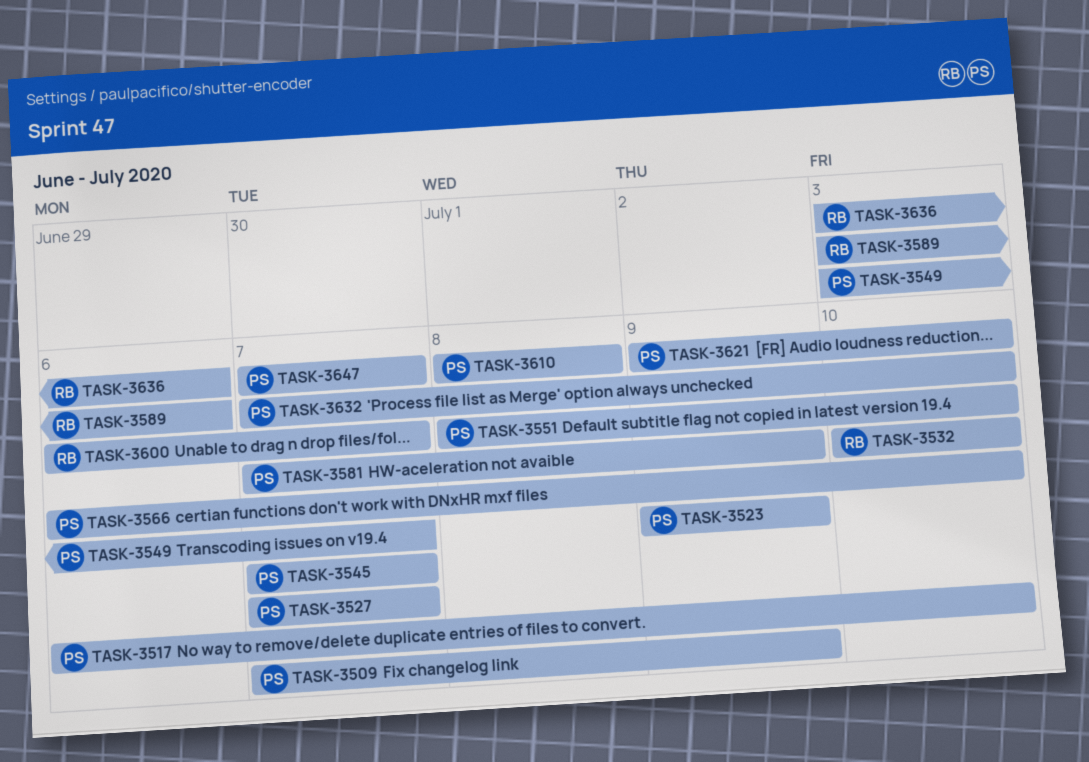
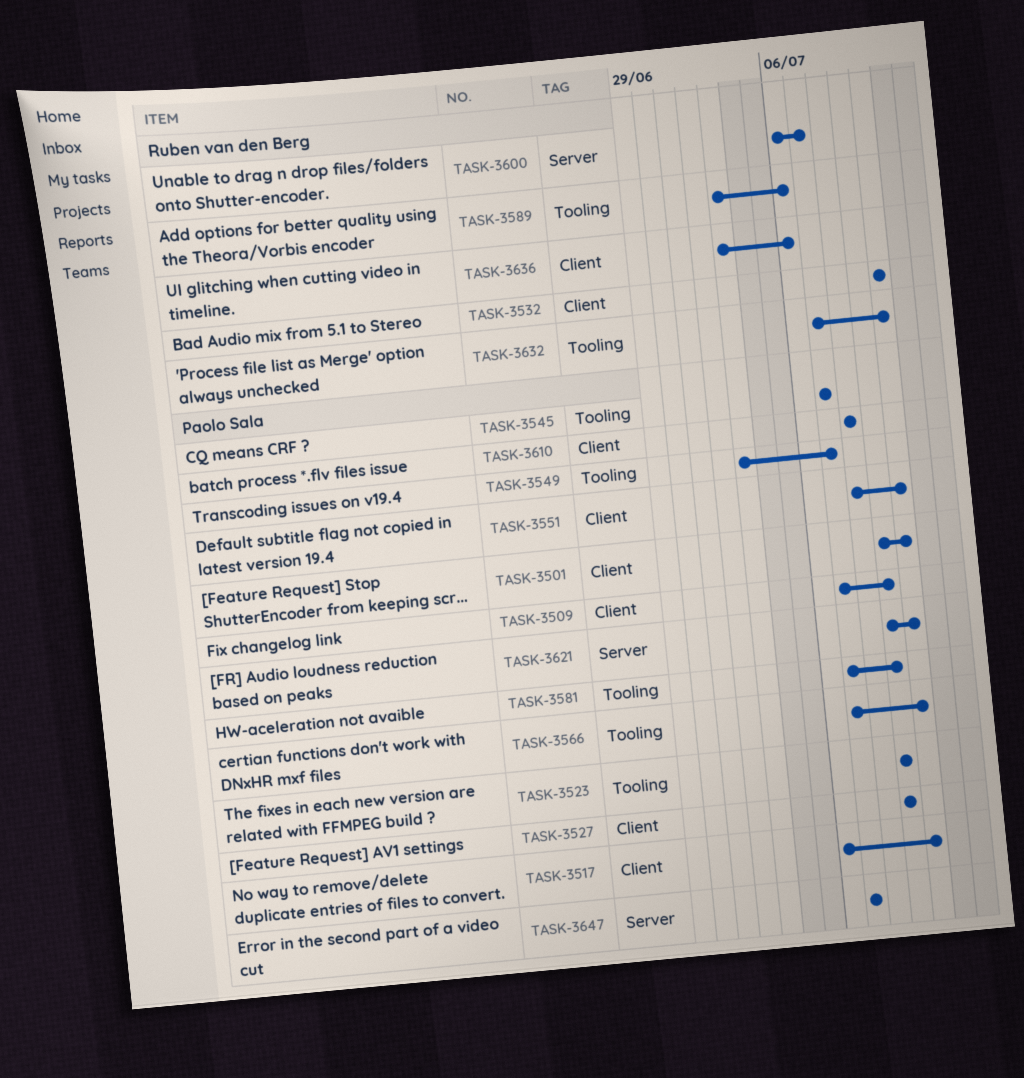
TASK-3501: none -> present
TASK-3527, start: Jul 7 -> Jul 9
TASK-3527, due: Jul 7 -> Jul 9
TASK-3566, start: Jul 6 -> Jul 7
TASK-3632, owner: Paolo Sala -> Ruben van den Berg

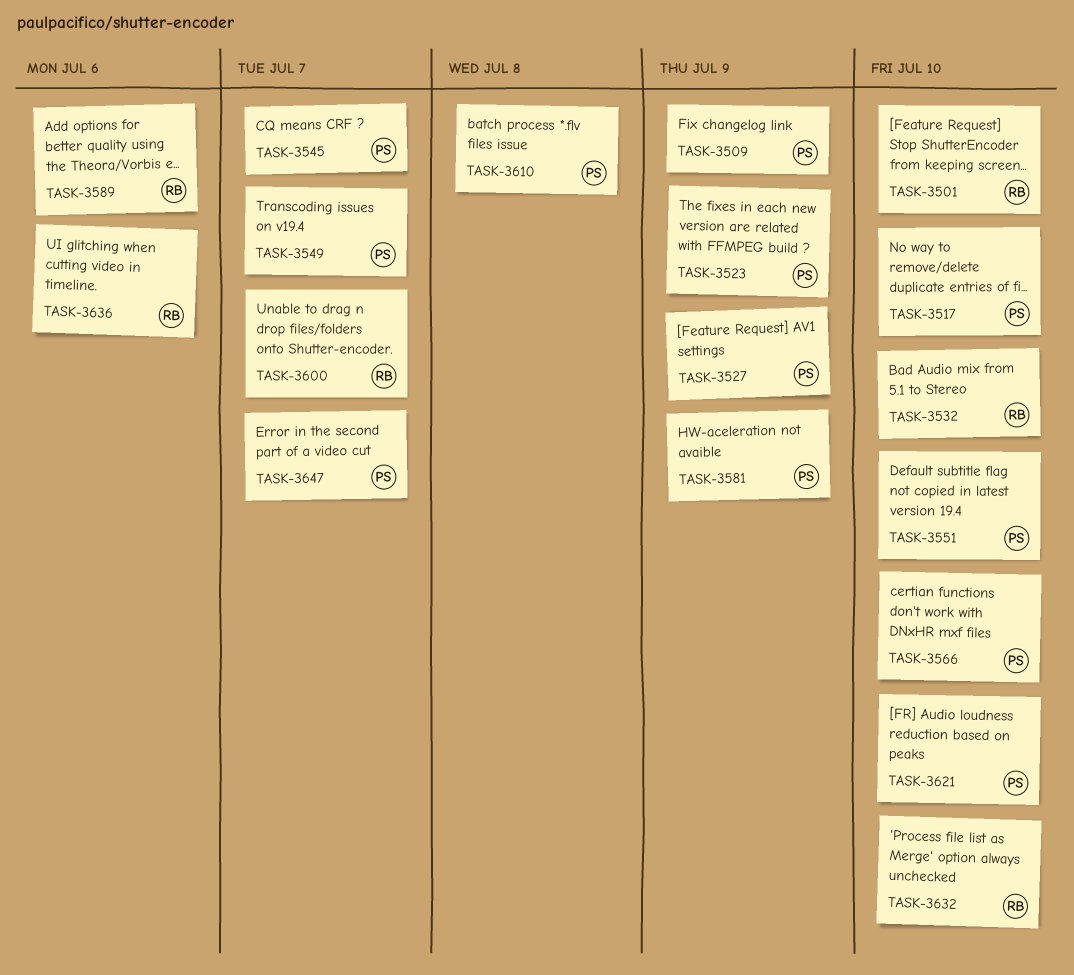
TASK-3501, owner: Paolo Sala -> Ruben van den Berg

